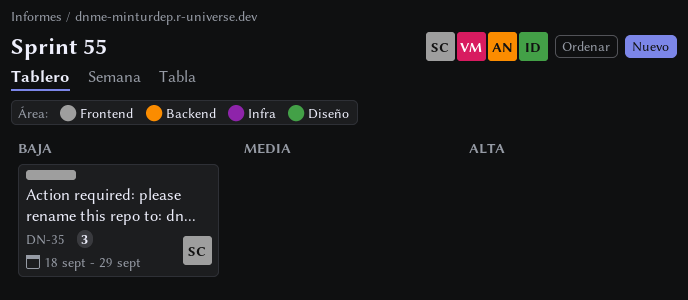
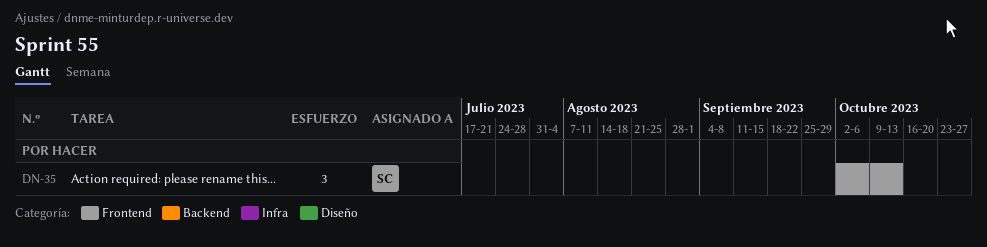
DN-35, start: Sep 18 -> Oct 2
DN-35, due: Sep 29 -> Oct 13

